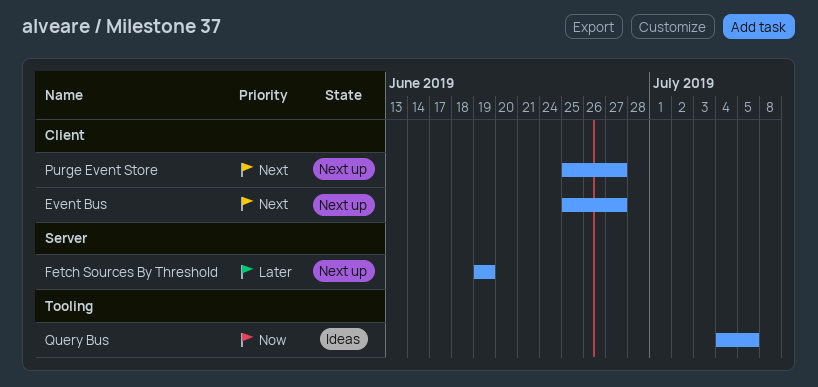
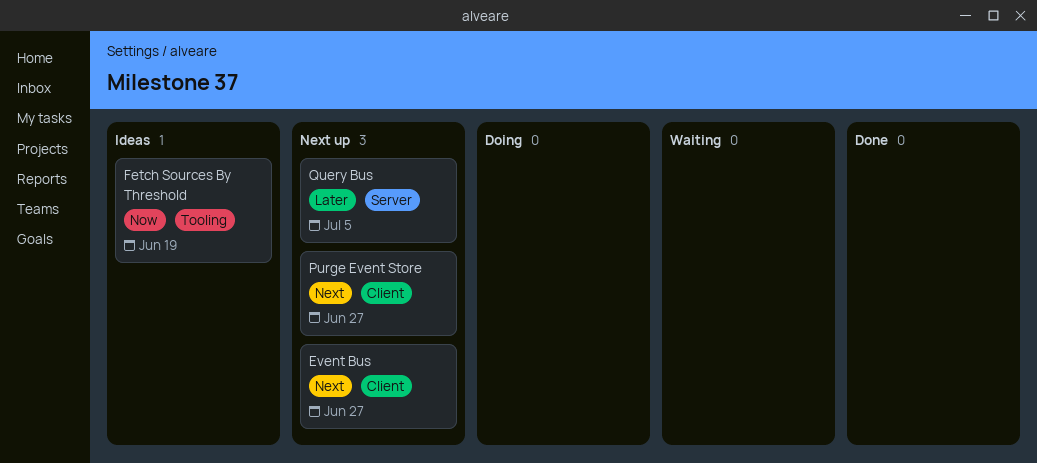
Fetch Sources By Threshold, status: Next up -> Ideas
Fetch Sources By Threshold, priority: Later -> Now
Fetch Sources By Threshold, label: Server -> Tooling
Query Bus, status: Ideas -> Next up
Query Bus, priority: Now -> Later
Query Bus, label: Tooling -> Server

